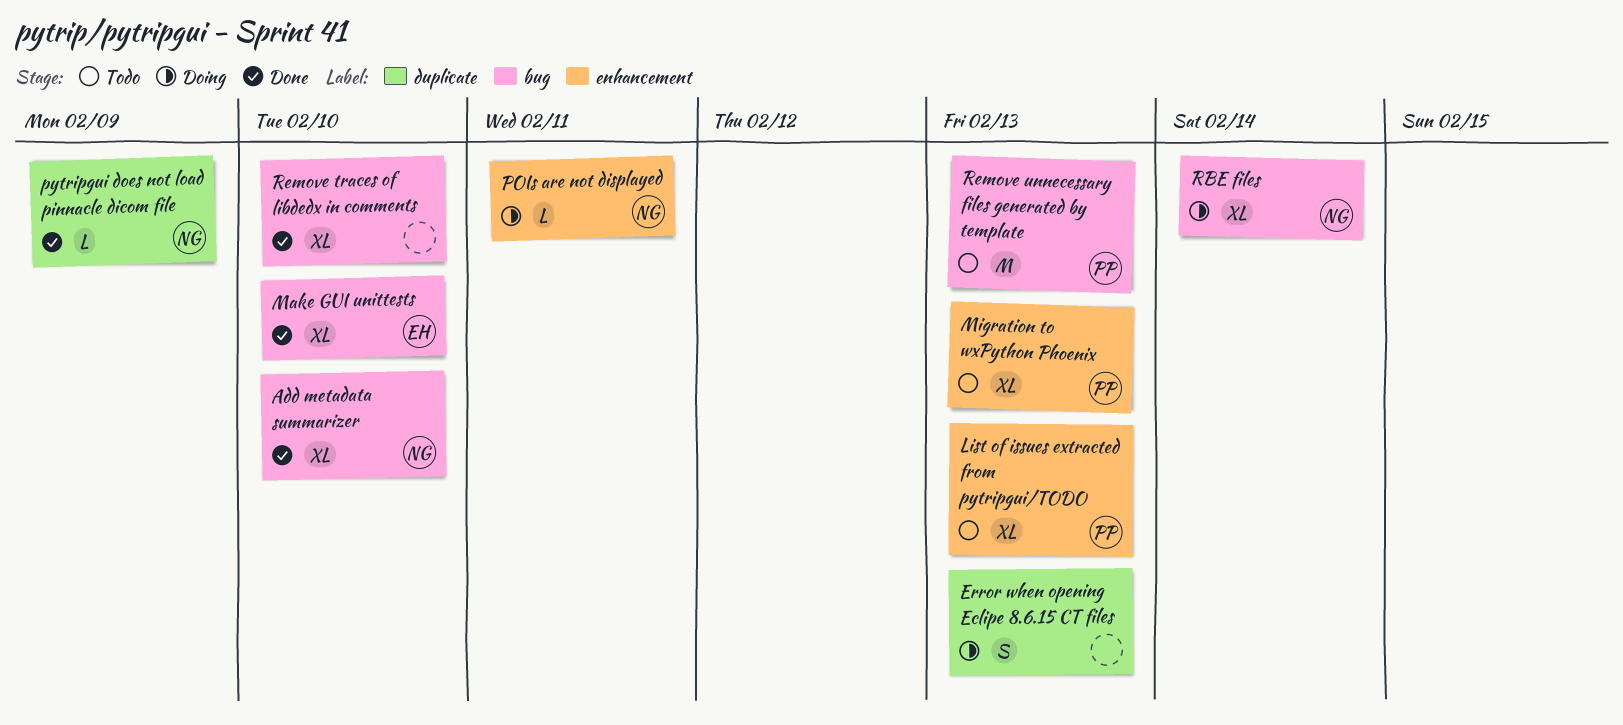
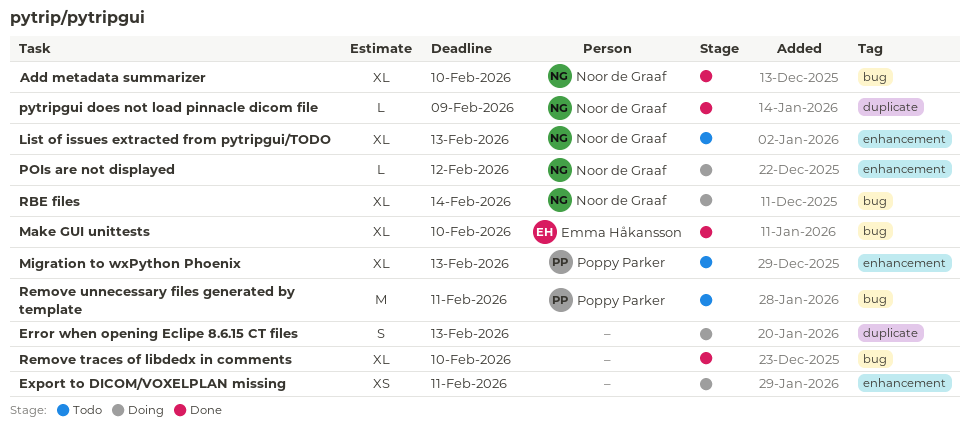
Export to DICOM/VOXELPLAN missing: none -> present
List of issues extracted from pytripgui/TODO, owner: Poppy Parker -> Noor de Graaf
POIs are not displayed, due: Feb 11 -> Feb 12
Remove unnecessary files generated by template, due: Feb 13 -> Feb 11

